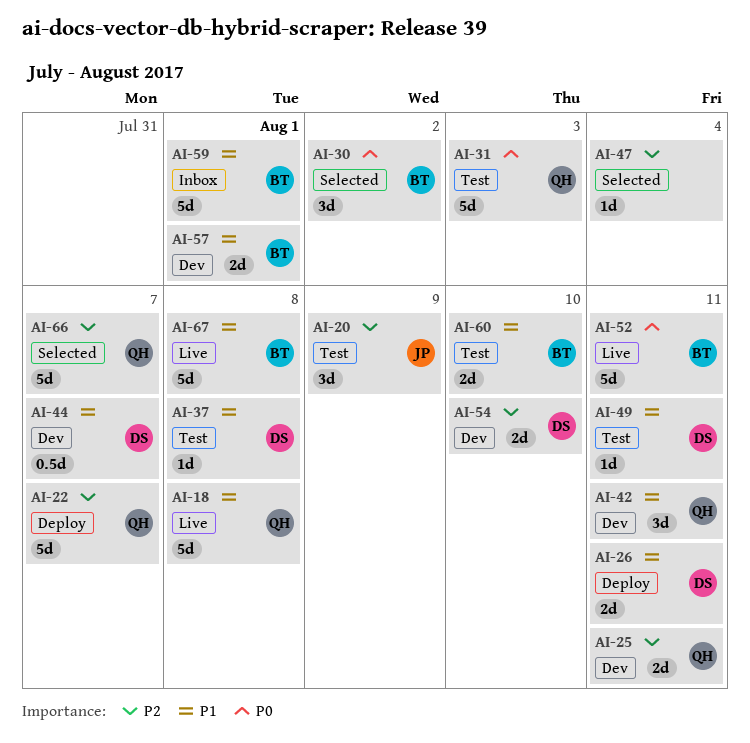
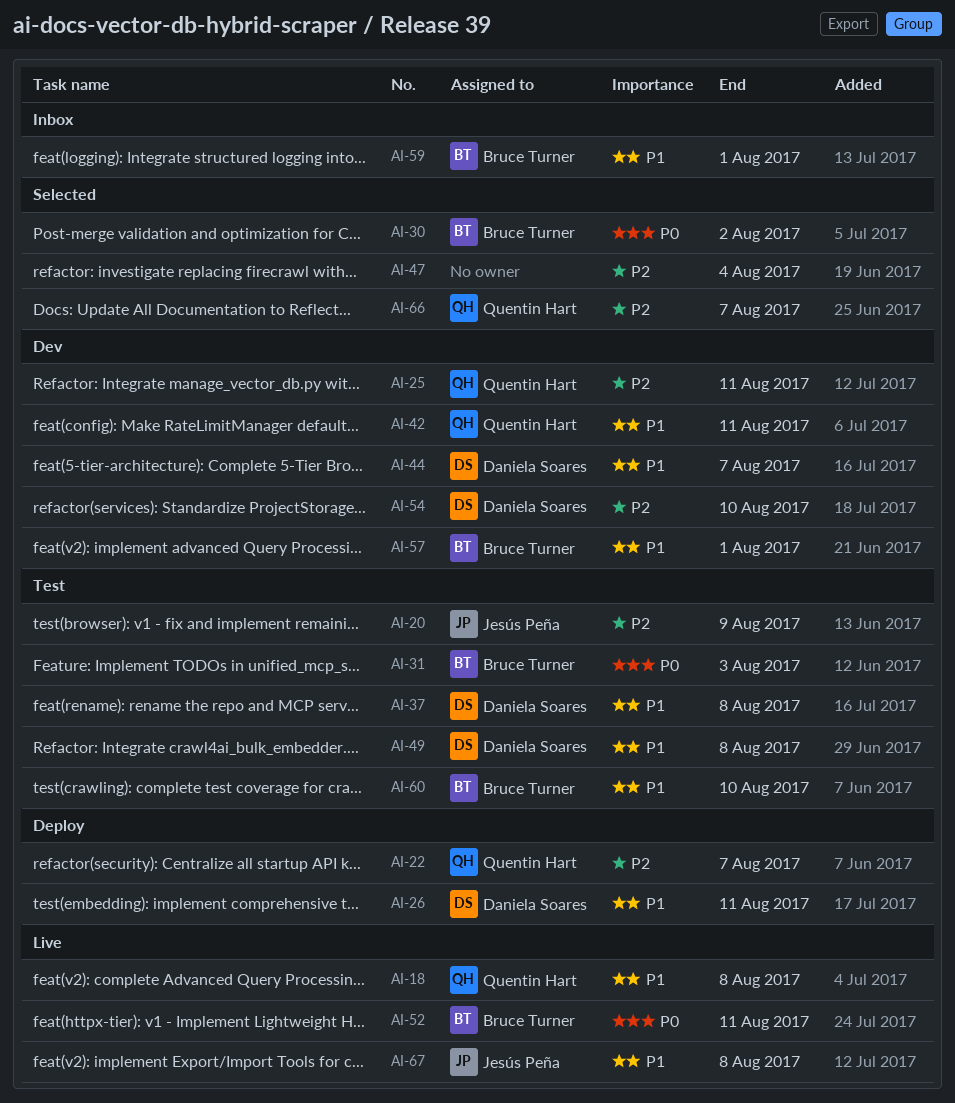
AI-31, owner: Quentin Hart -> Bruce Turner
AI-49, due: Aug 11 -> Aug 8
AI-67, owner: Bruce Turner -> Jesús Peña

